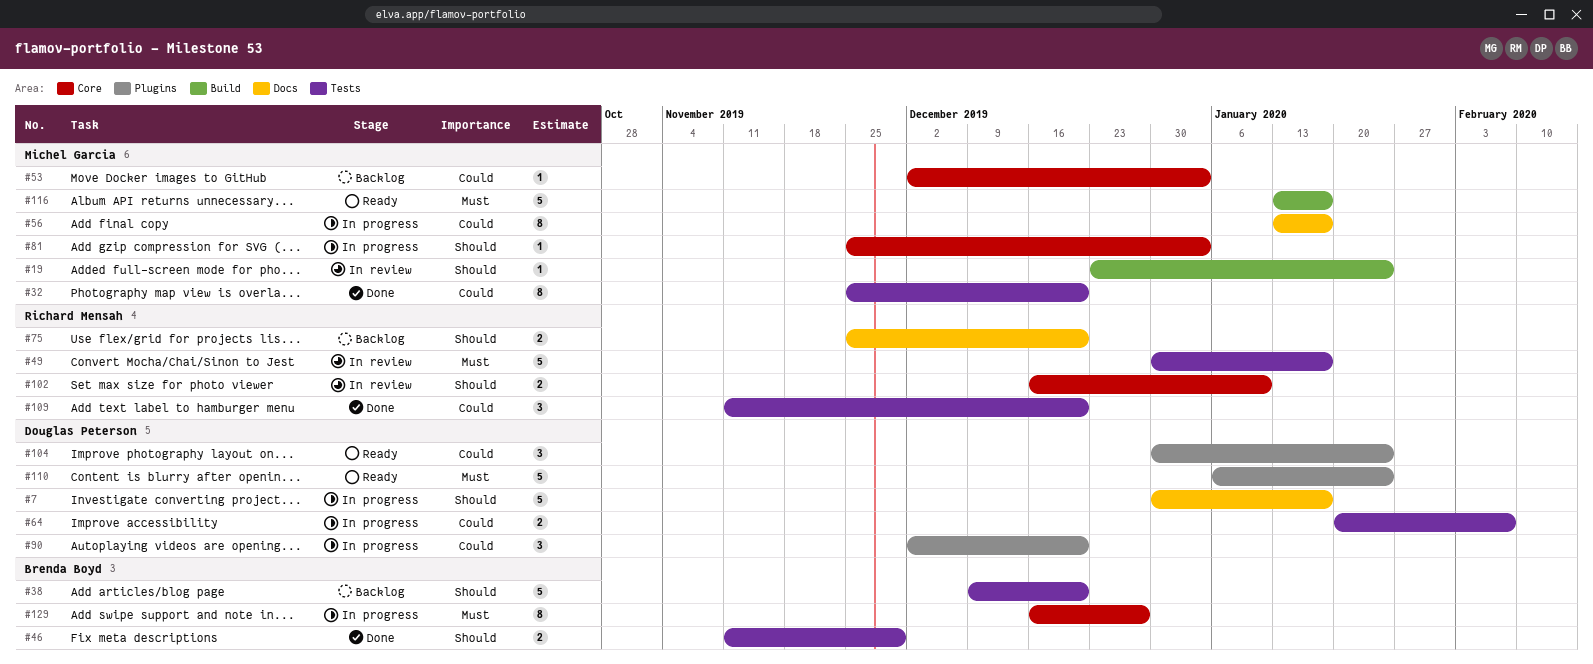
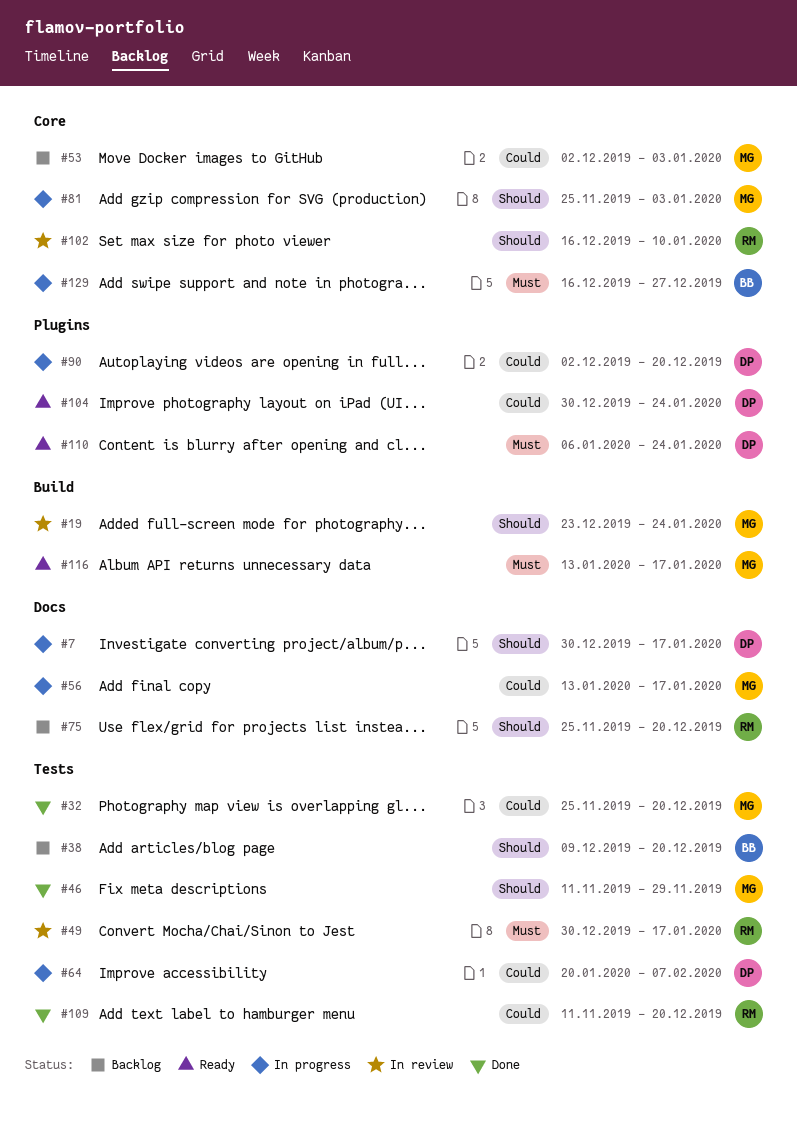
#46, owner: Brenda Boyd -> Michel Garcia

